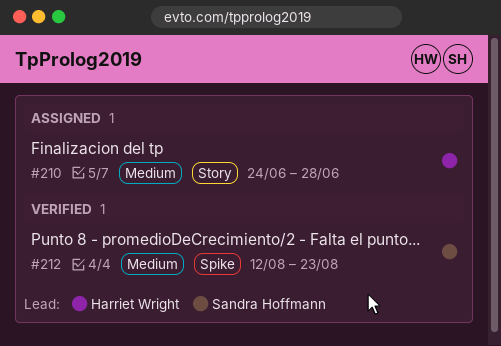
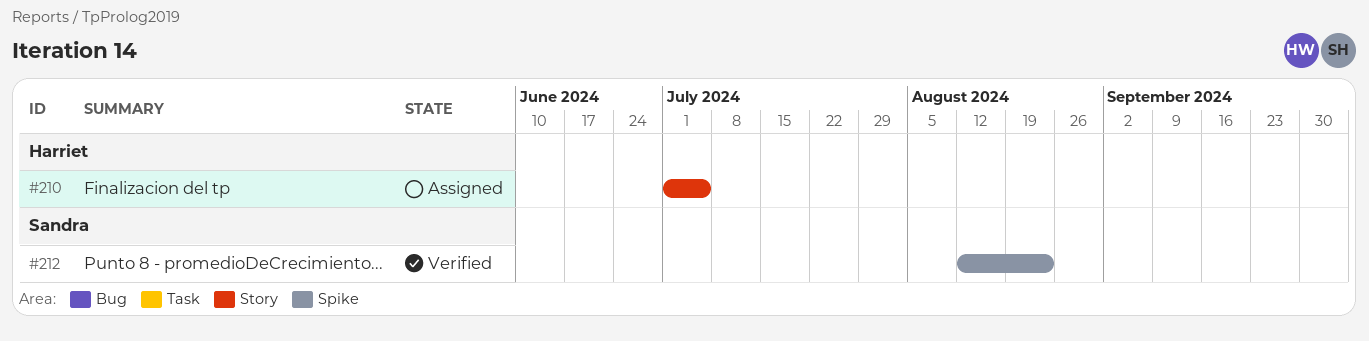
#210, start: Jun 24 -> Jul 1
#210, due: Jun 28 -> Jul 5

